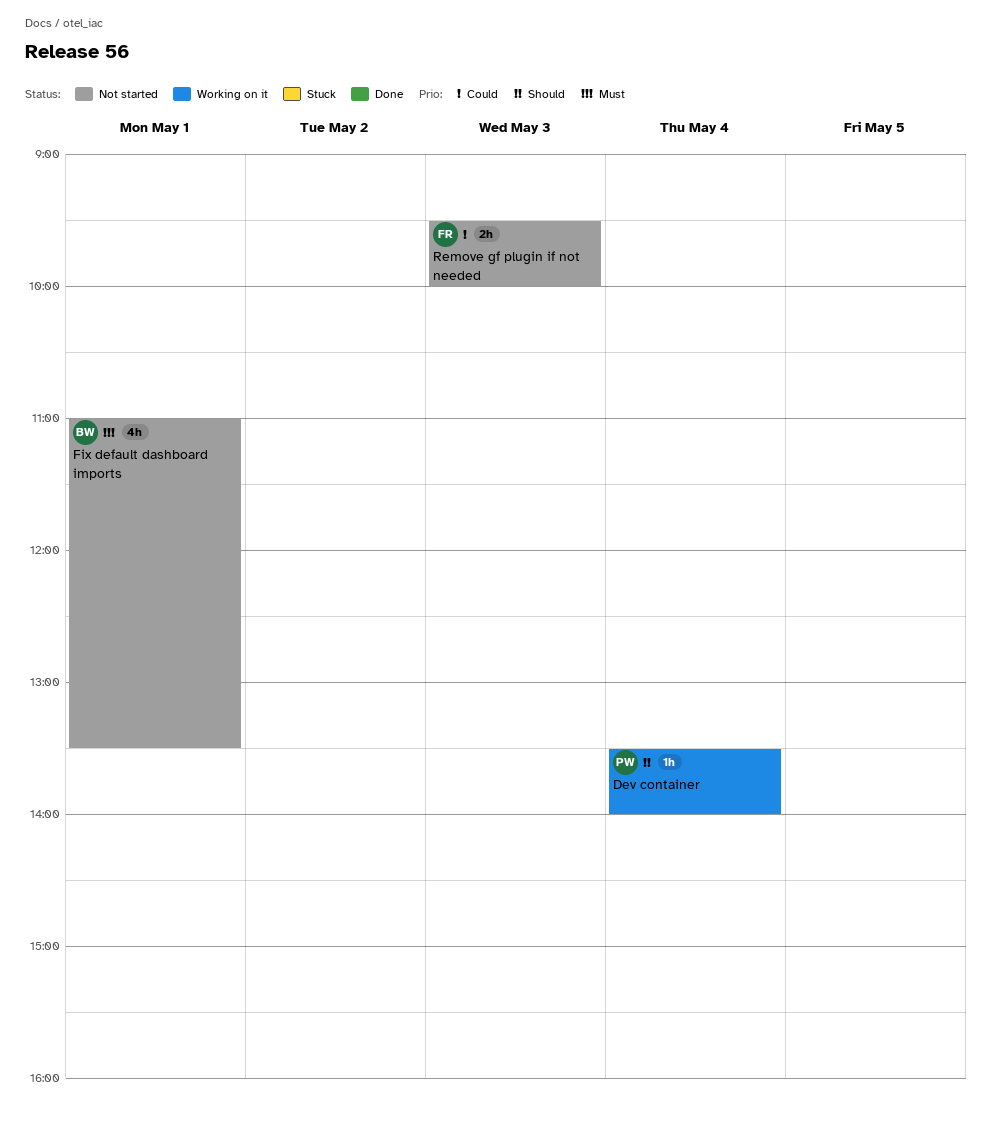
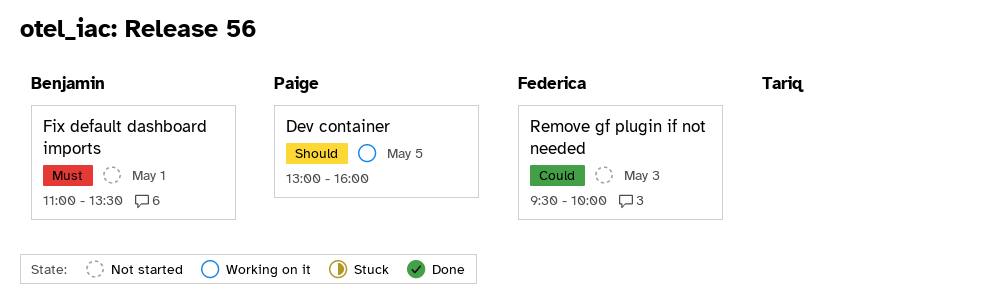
Dev container, day: May 4 -> May 5
Dev container, begins: 13:30 -> 13:00
Dev container, ends: 14:00 -> 16:00

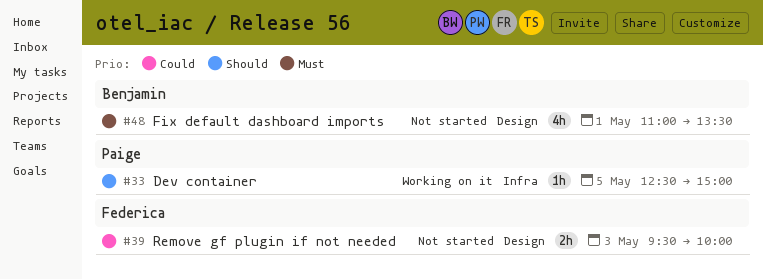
Dev container, begins: 13:00 -> 12:30
Dev container, ends: 16:00 -> 15:00

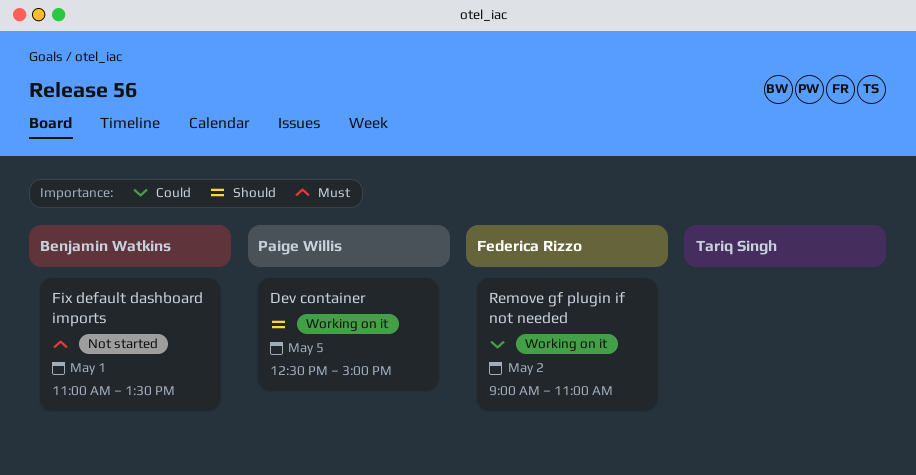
Remove gf plugin if not needed, status: Not started -> Working on it
Remove gf plugin if not needed, day: May 3 -> May 2
Remove gf plugin if not needed, begins: 09:30 -> 09:00
Remove gf plugin if not needed, ends: 10:00 -> 11:00

